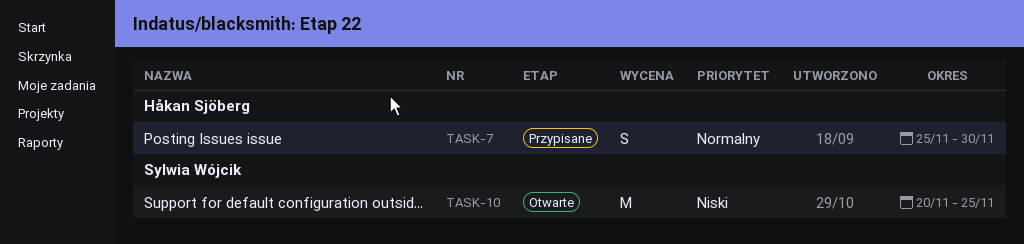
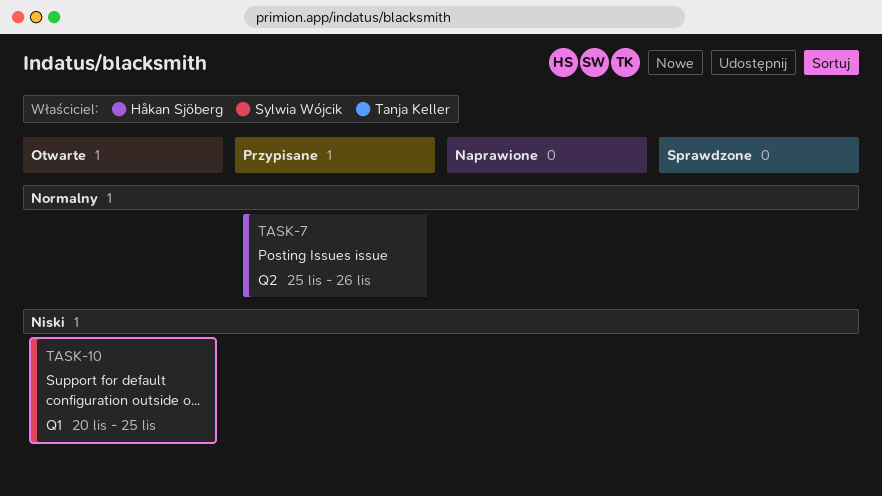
TASK-7, due: Nov 30 -> Nov 26

